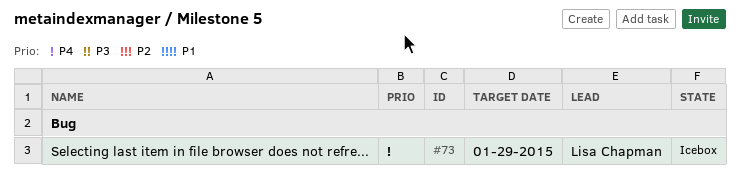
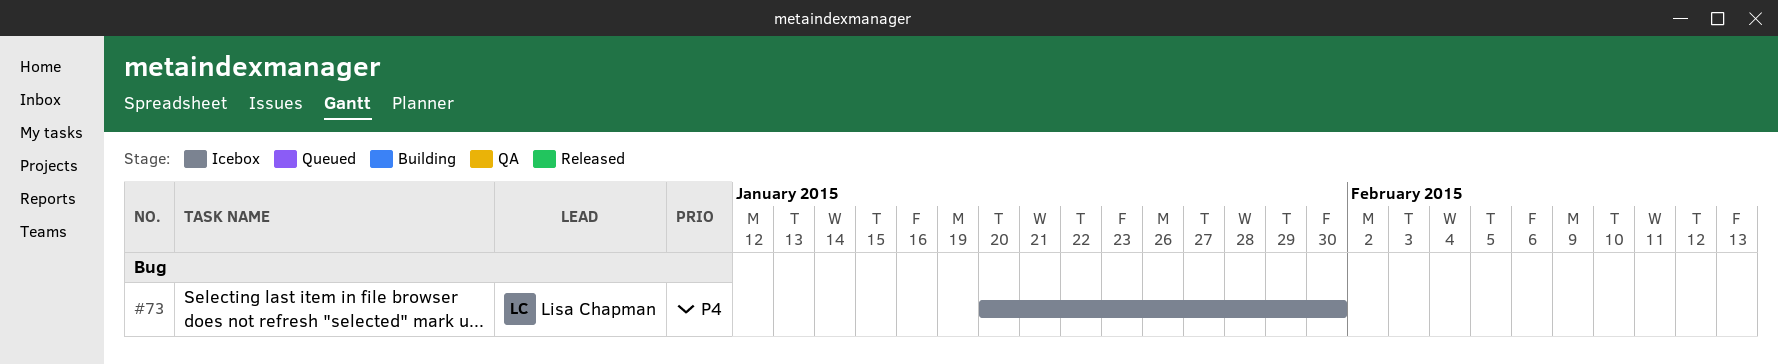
#73, due: Jan 29 -> Jan 30

